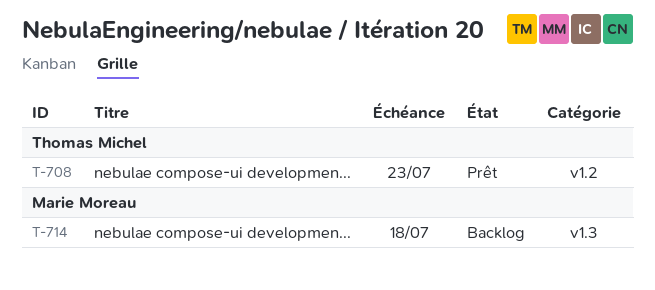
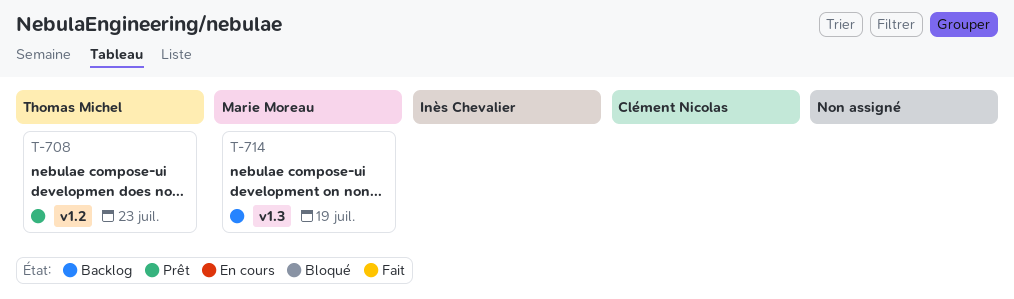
T-714, due: Jul 18 -> Jul 19

